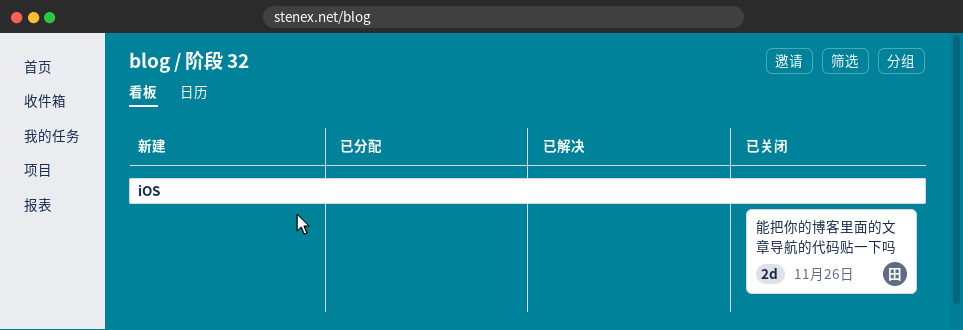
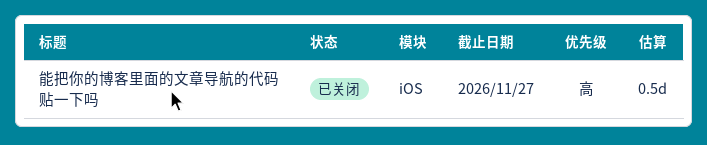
能把你的博客里面的文章导航的代码贴一下吗, estimate: 2d -> 0.5d
能把你的博客里面的文章导航的代码贴一下吗, due: Nov 26 -> Nov 27

